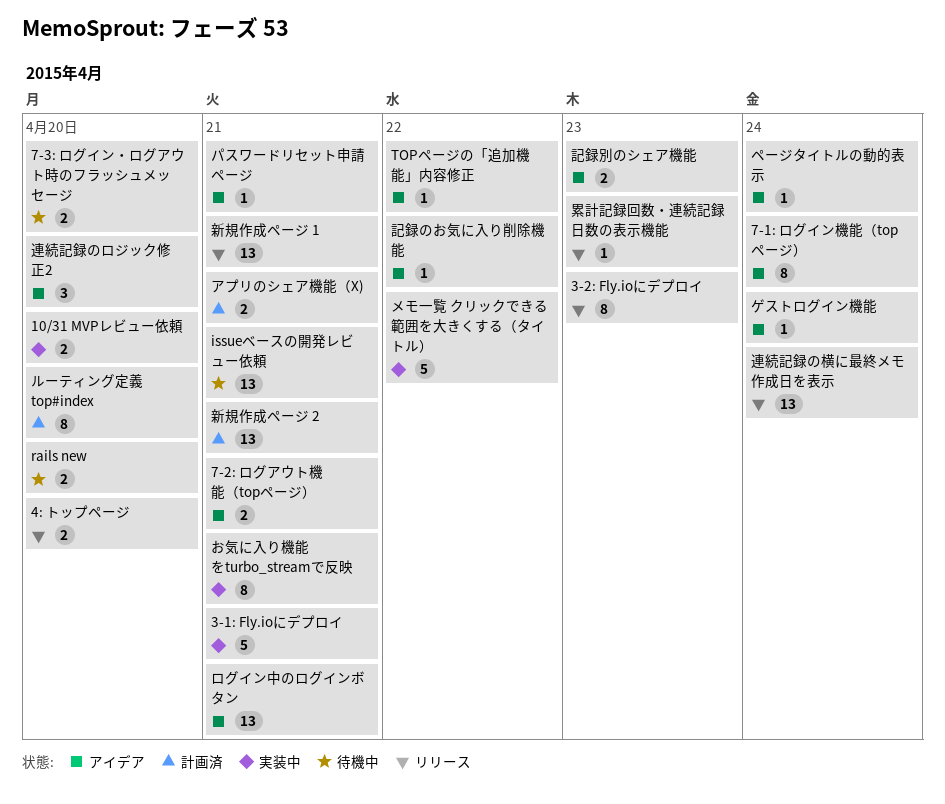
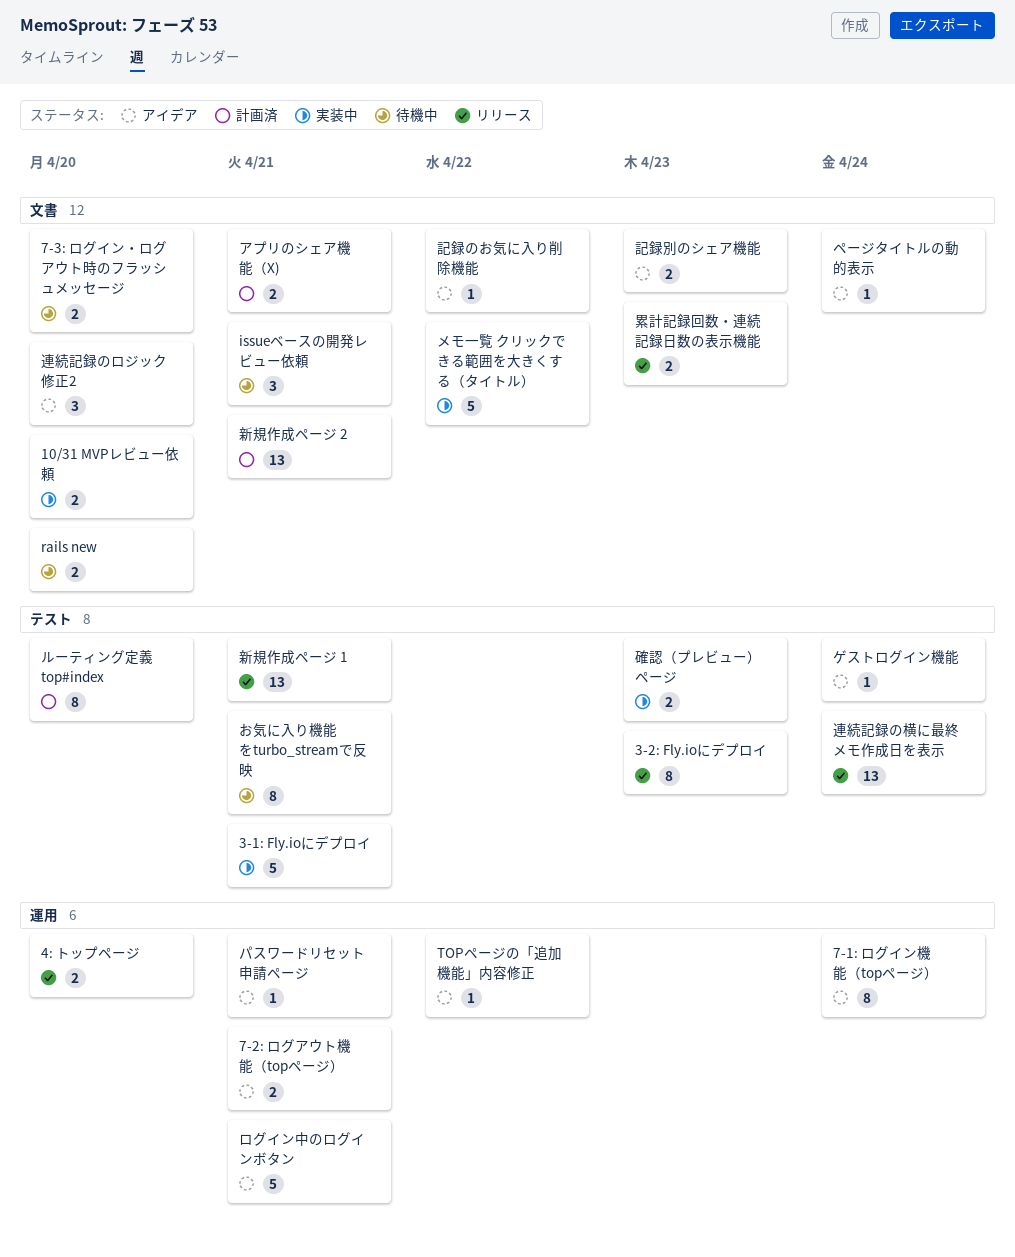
issueベースの開発レビュー依頼, estimate: 13 -> 3
お気に入り機能をturbo_streamで反映, status: 実装中 -> 待機中
ログイン中のログインボタン, estimate: 13 -> 5
確認（プレビュー）ページ: none -> present
累計記録回数・連続記録日数の表示機能, estimate: 1 -> 2

